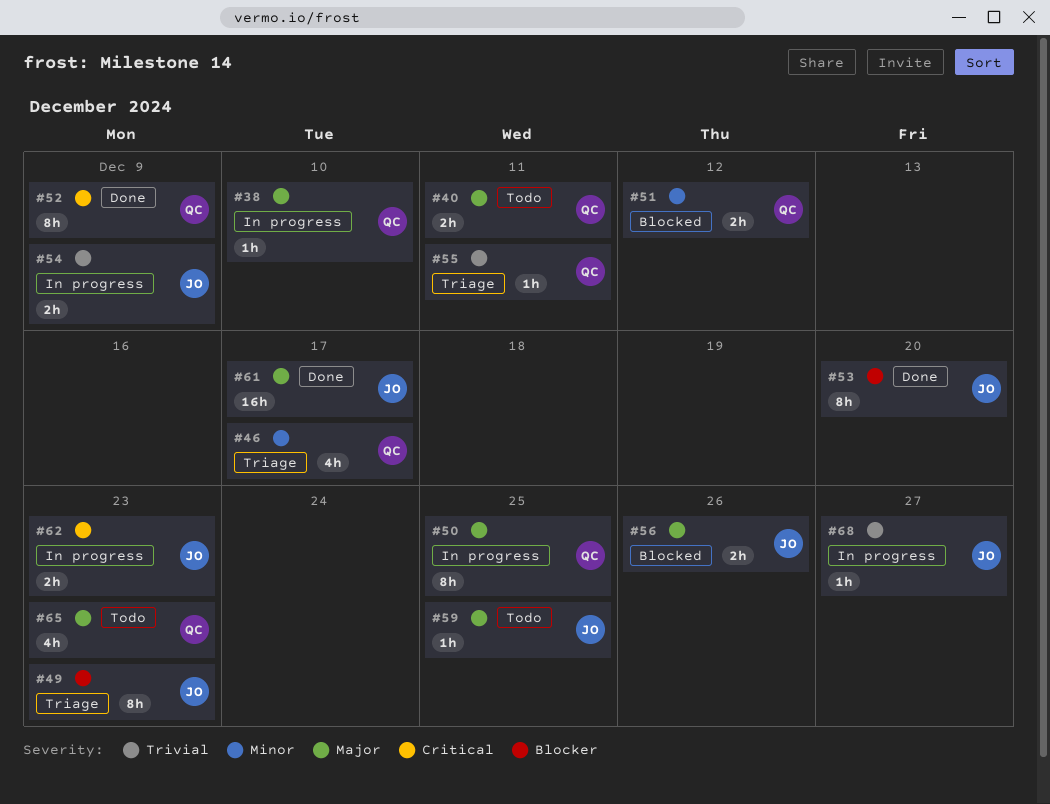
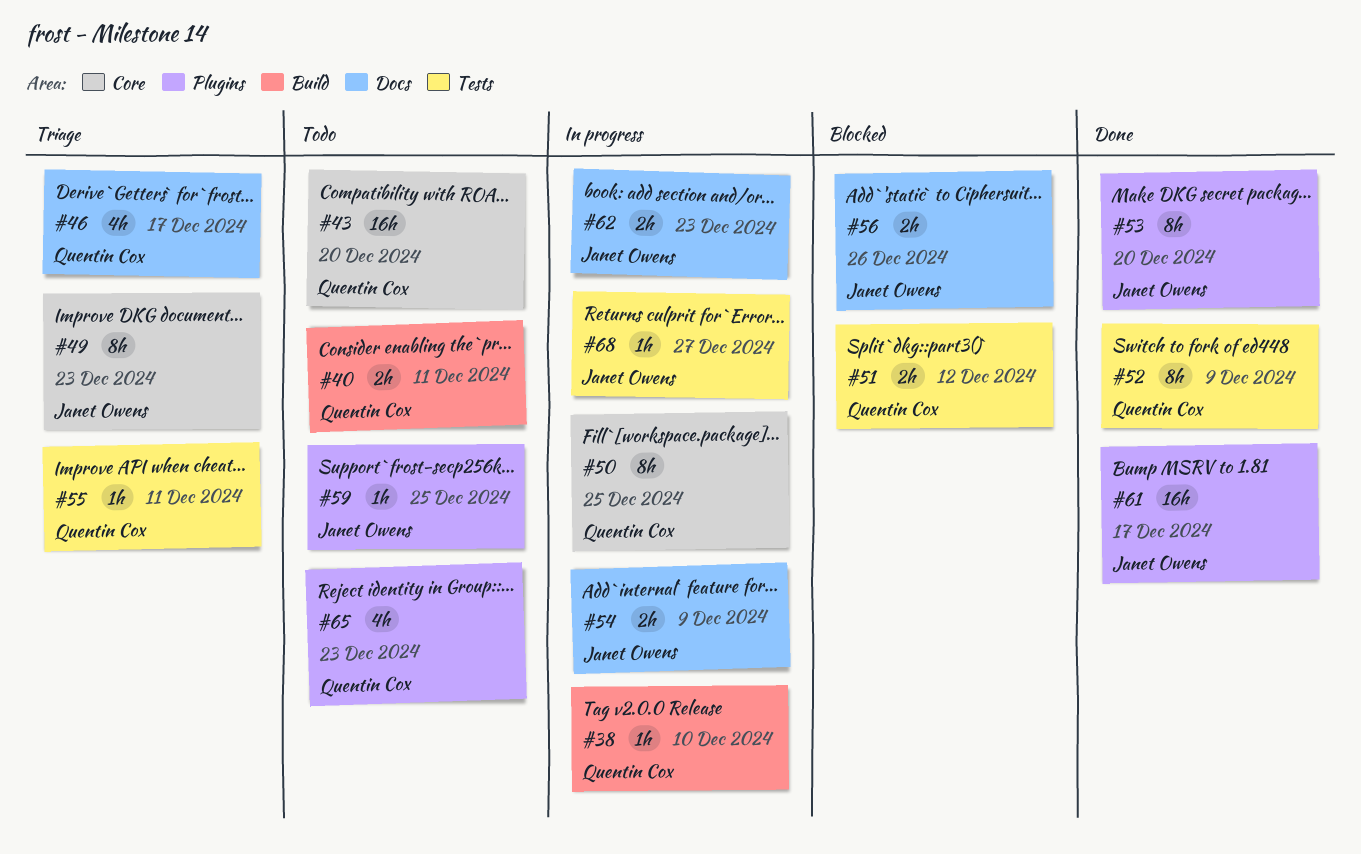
#43: none -> present

